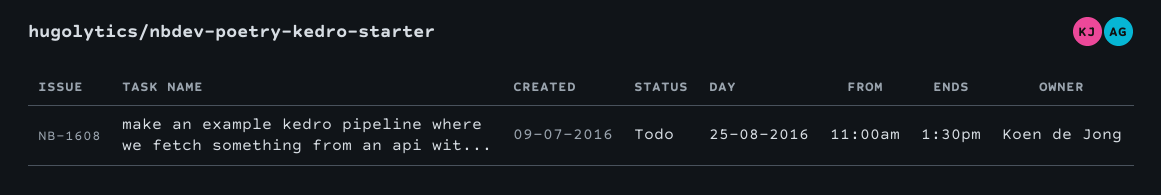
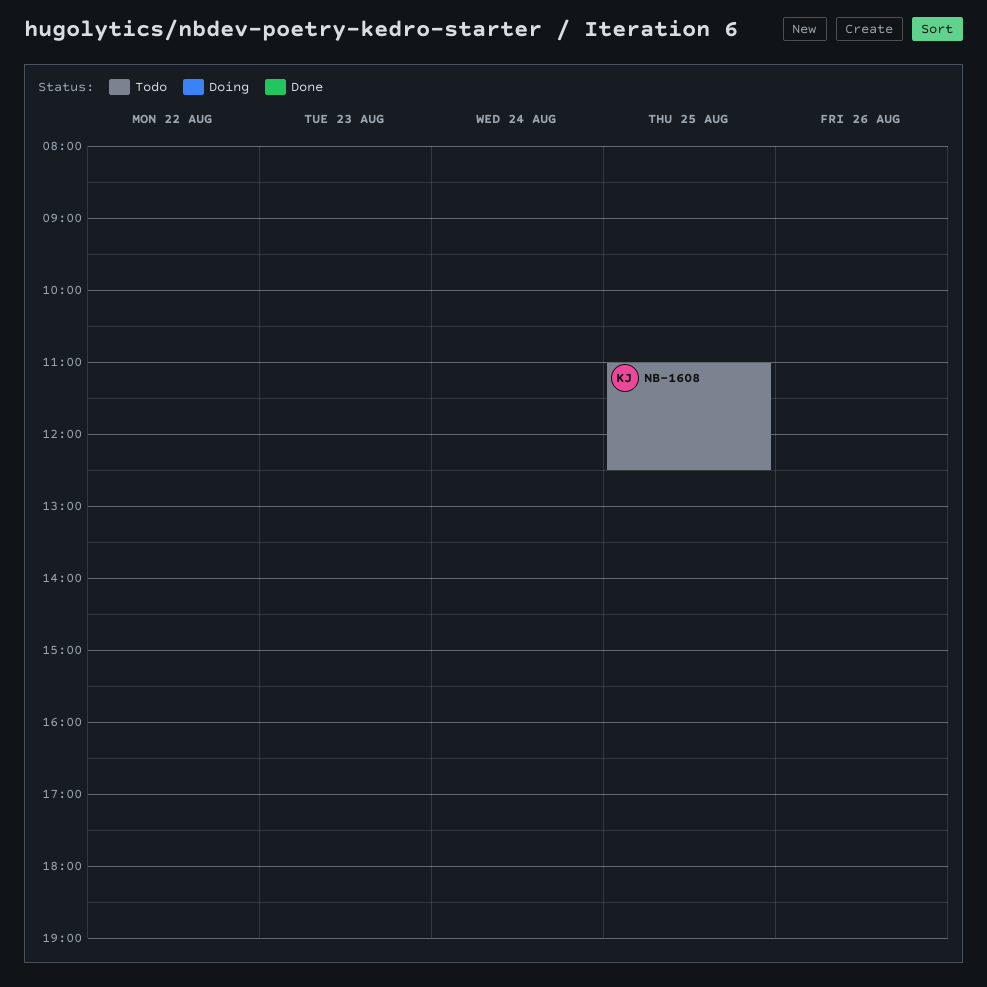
NB-1608, ends: 13:30 -> 12:30

